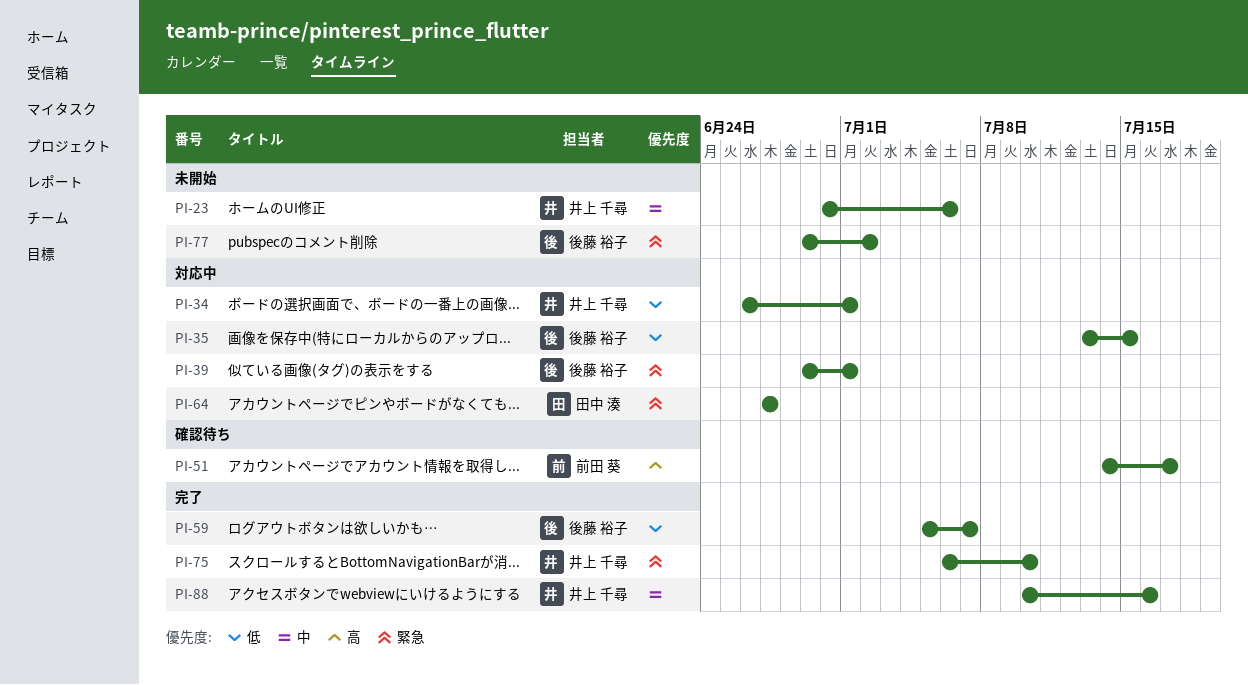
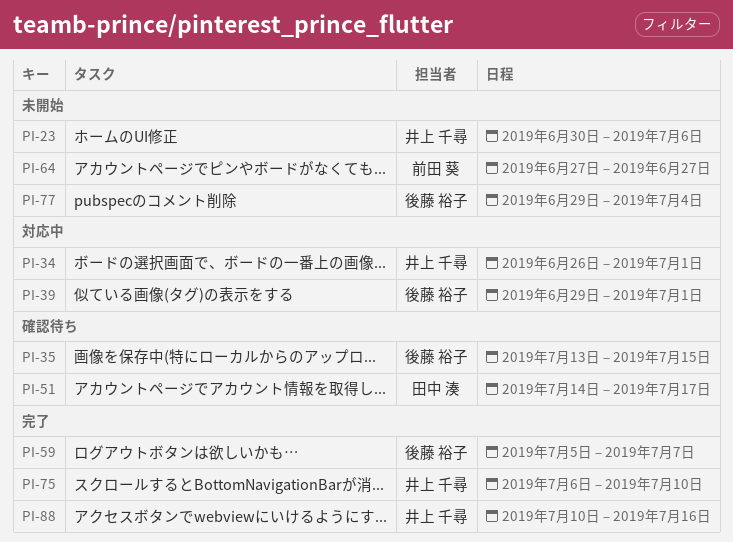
PI-35, status: 対応中 -> 確認待ち
PI-51, owner: 前田 葵 -> 田中 湊
PI-64, status: 対応中 -> 未開始
PI-64, owner: 田中 湊 -> 前田 葵
PI-77, due: Jul 2 -> Jul 4

